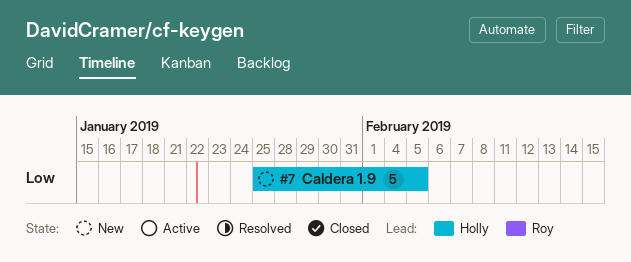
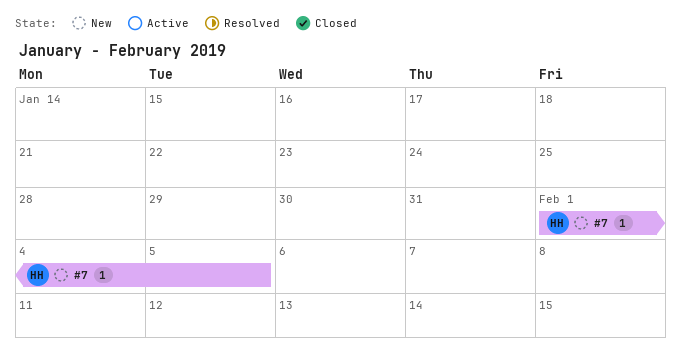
#7, estimate: 5 -> 1
#7, start: Jan 25 -> Feb 1

